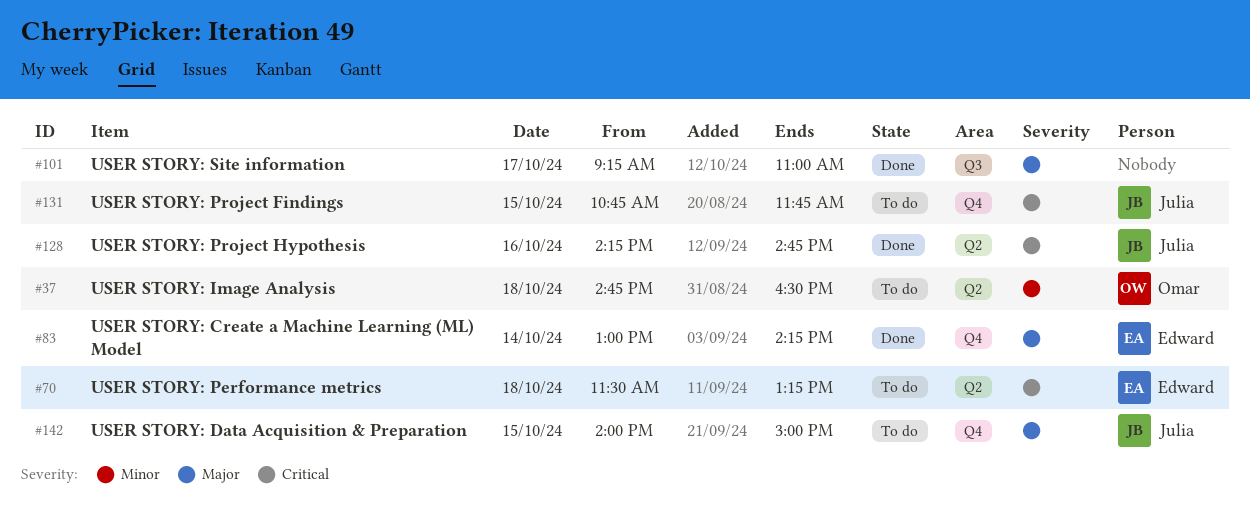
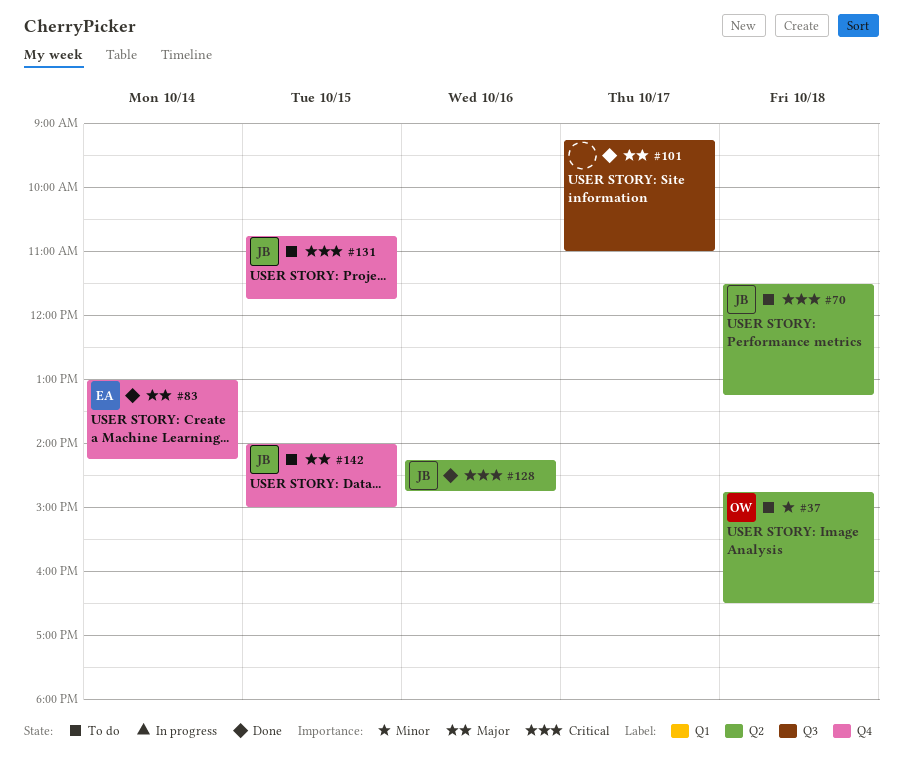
#70, owner: Edward -> Julia

